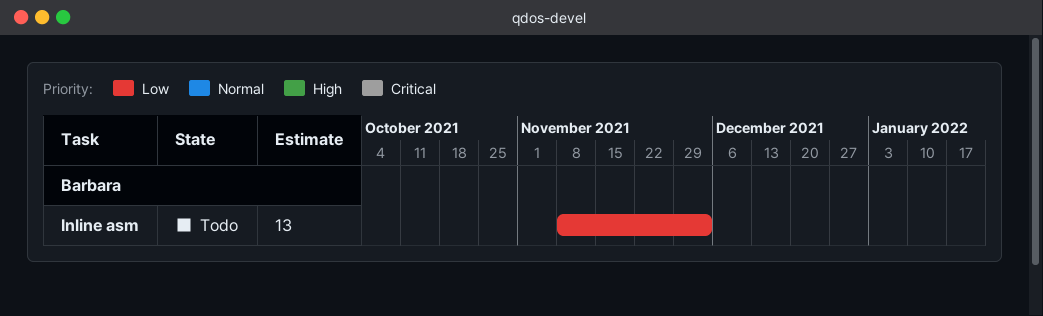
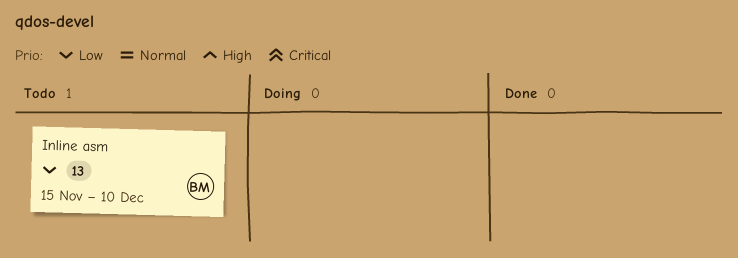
Inline asm, start: Nov 8 -> Nov 15
Inline asm, due: Dec 3 -> Dec 10

